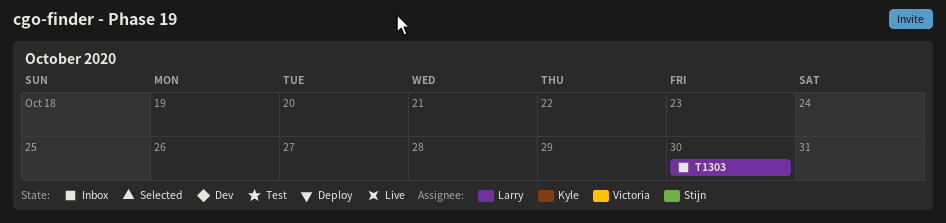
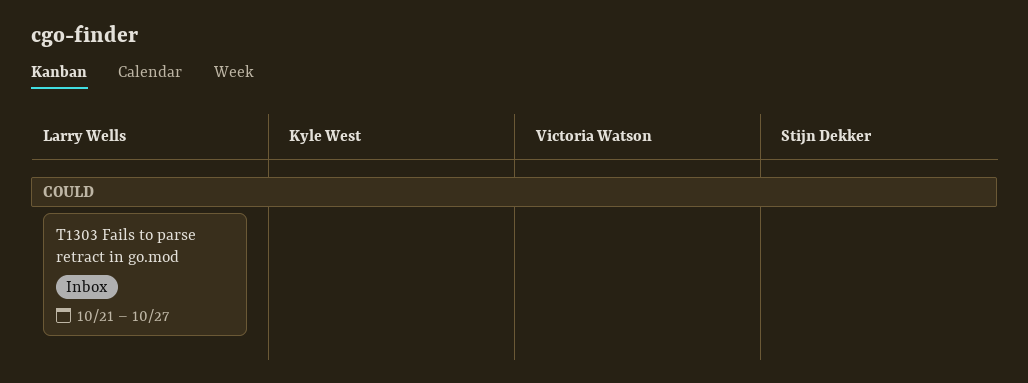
T1303, start: Oct 30 -> Oct 21
T1303, due: Oct 30 -> Oct 27

